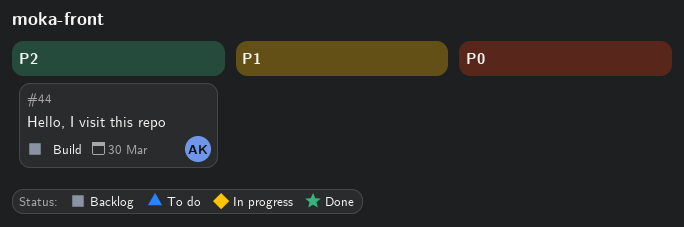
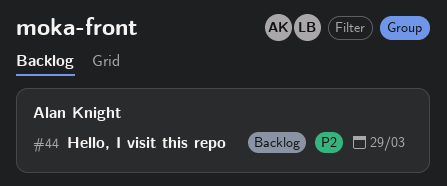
#44, due: Mar 30 -> Mar 29

